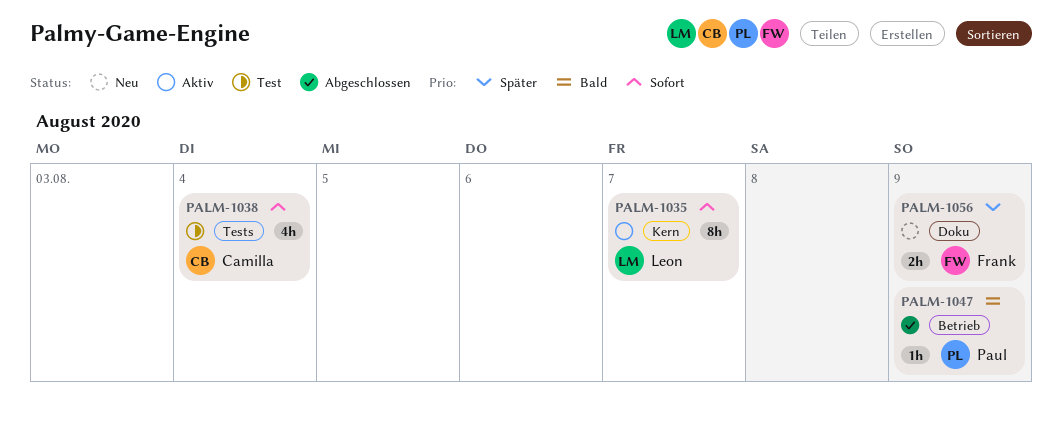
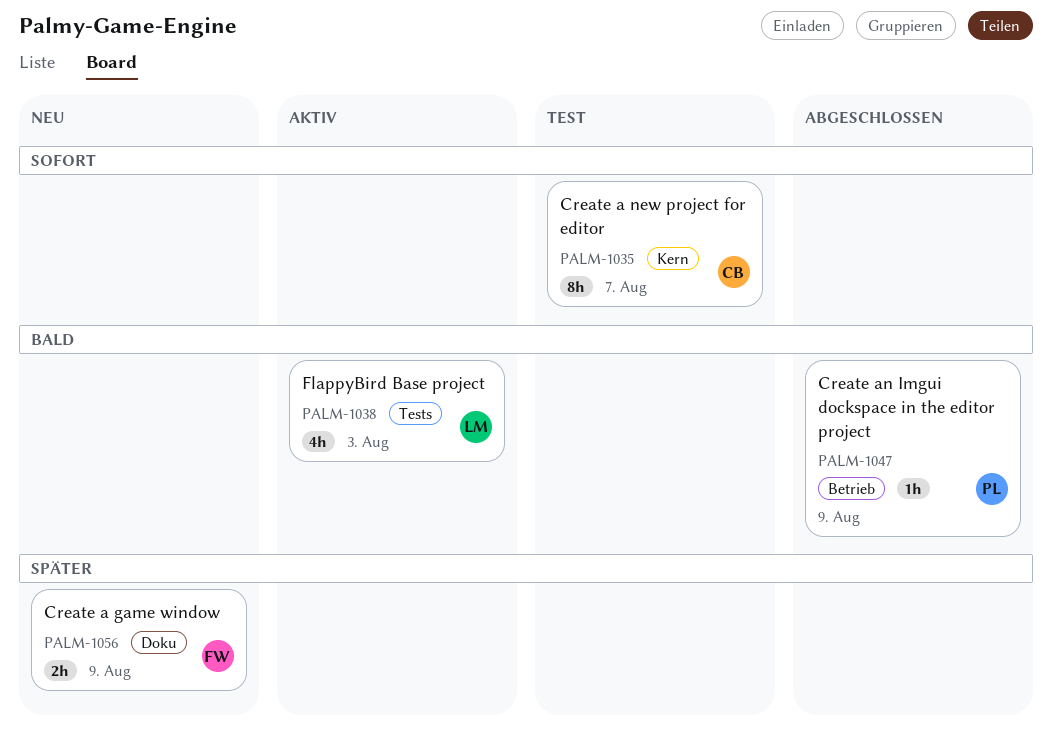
PALM-1035, status: Aktiv -> Test
PALM-1035, owner: Leon -> Camilla
PALM-1038, status: Test -> Aktiv
PALM-1038, owner: Camilla -> Leon
PALM-1038, priority: Sofort -> Bald
PALM-1038, due: Aug 4 -> Aug 3

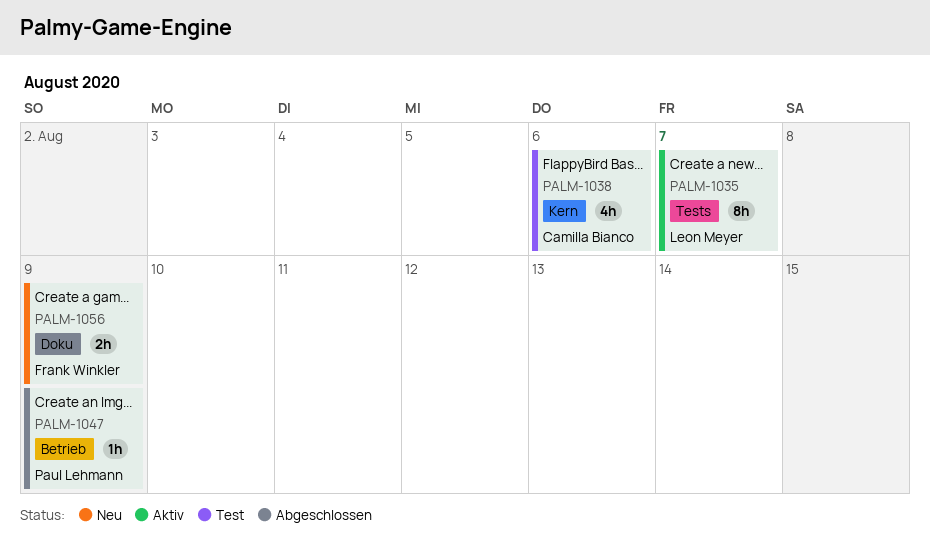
PALM-1035, status: Test -> Aktiv
PALM-1035, owner: Camilla Bianco -> Leon Meyer
PALM-1035, label: Kern -> Tests
PALM-1038, status: Aktiv -> Test
PALM-1038, owner: Leon Meyer -> Camilla Bianco
PALM-1038, label: Tests -> Kern
PALM-1038, due: Aug 3 -> Aug 6

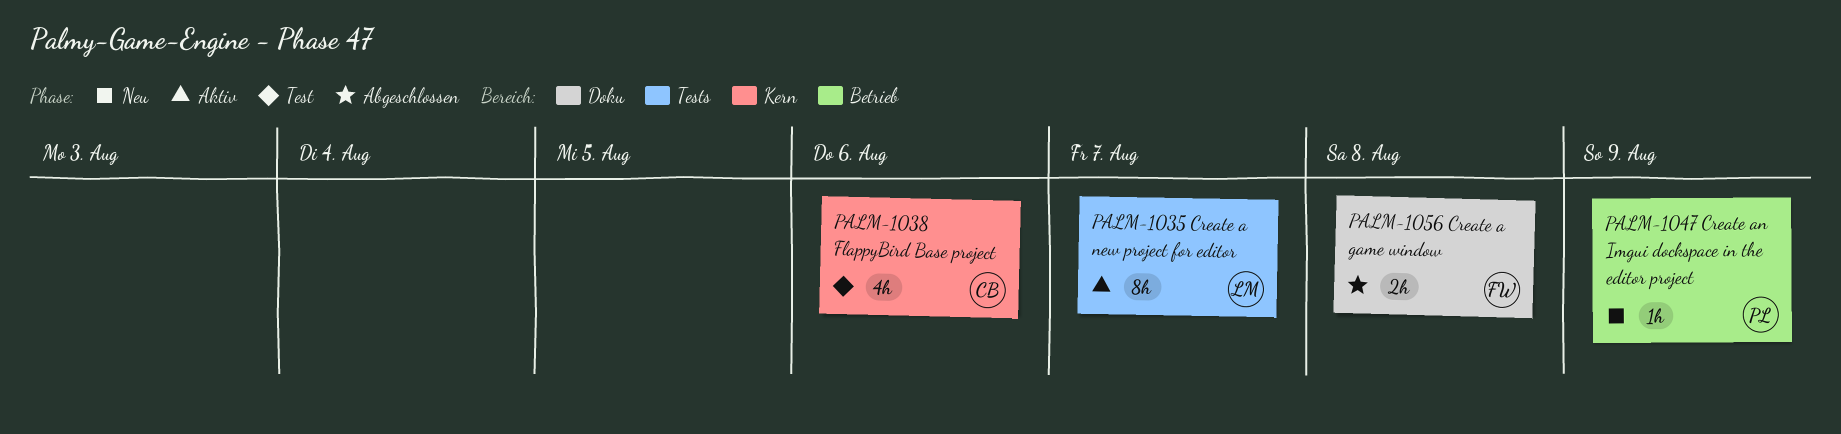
PALM-1047, status: Abgeschlossen -> Neu
PALM-1056, status: Neu -> Abgeschlossen
PALM-1056, due: Aug 9 -> Aug 8

